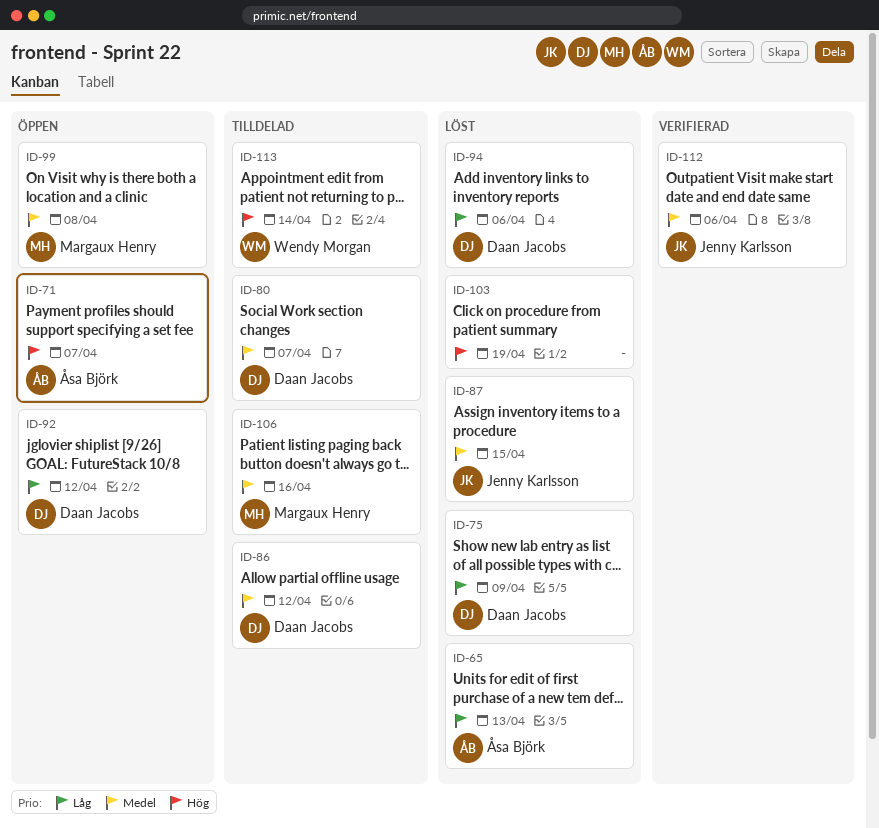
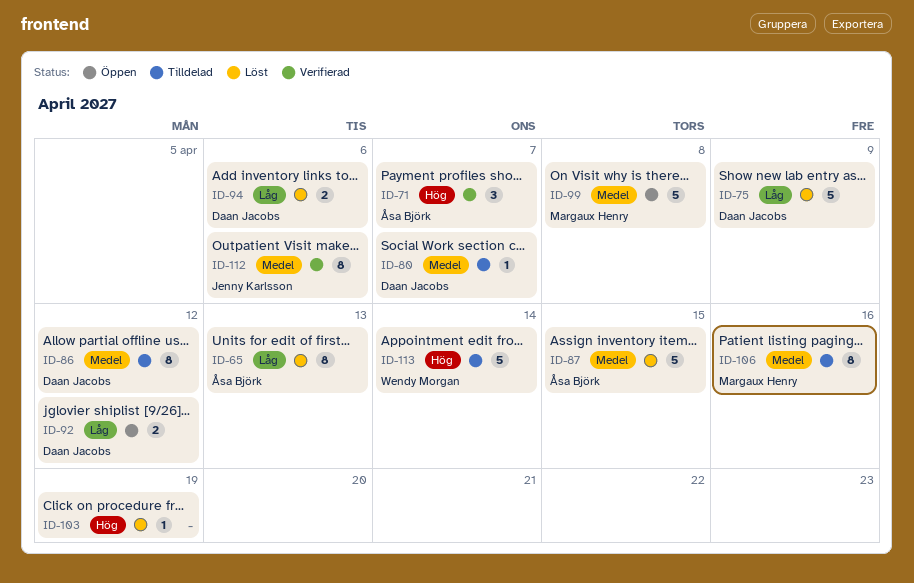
ID-71, status: Öppen -> Verifierad
ID-87, owner: Jenny Karlsson -> Åsa Björk

